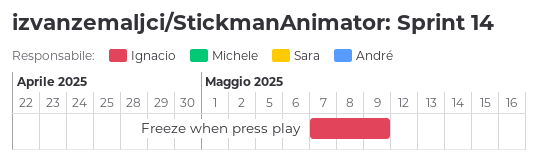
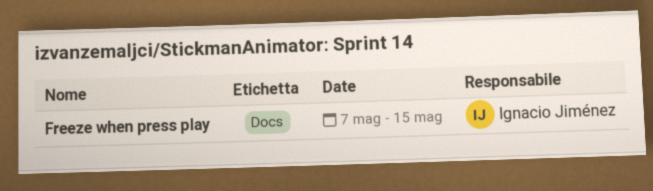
Freeze when press play, due: May 9 -> May 15

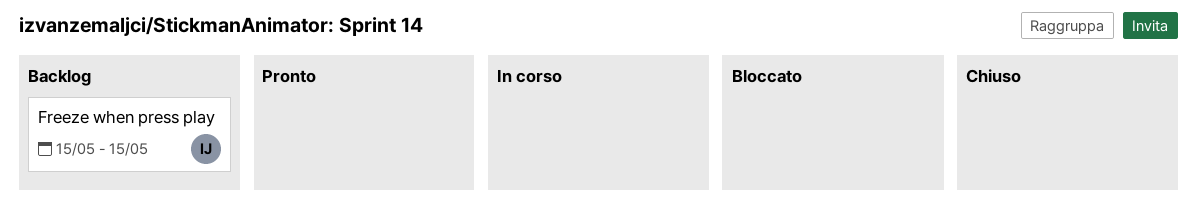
Freeze when press play, start: May 7 -> May 15

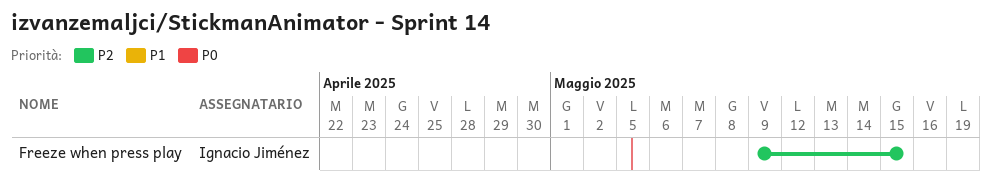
Freeze when press play, start: May 15 -> May 9

